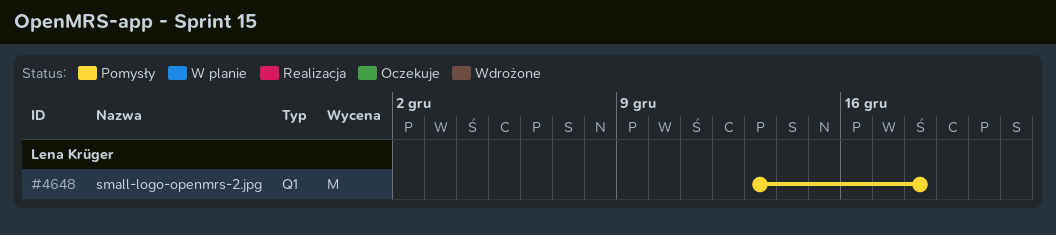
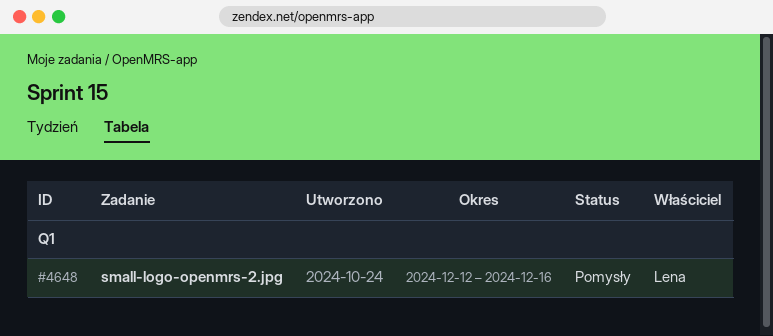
#4648, start: Dec 13 -> Dec 12
#4648, due: Dec 18 -> Dec 16

